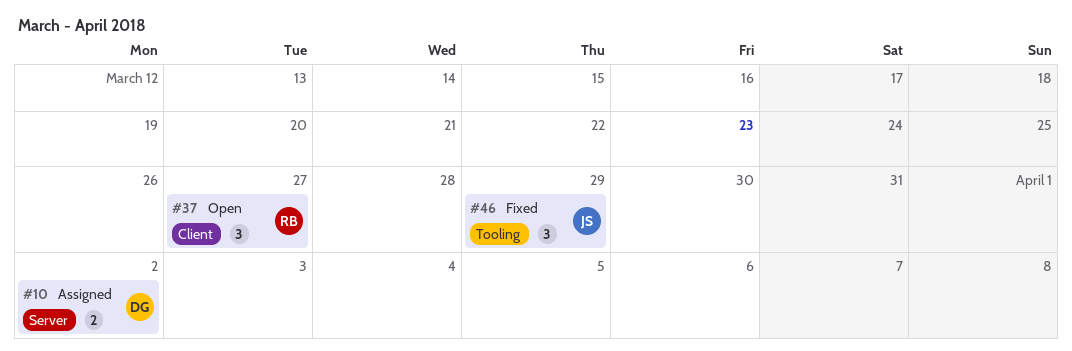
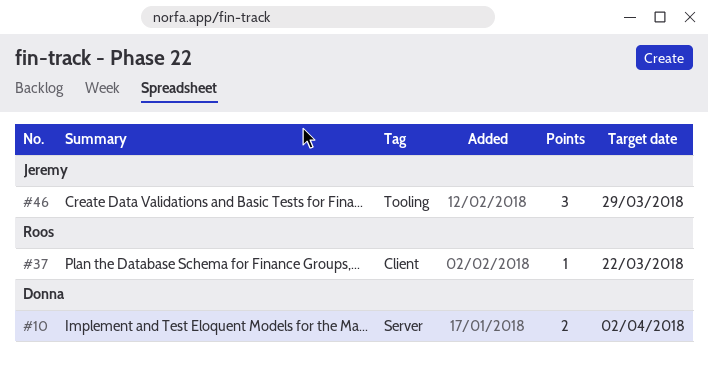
#37, estimate: 3 -> 1
#37, due: Mar 27 -> Mar 22

